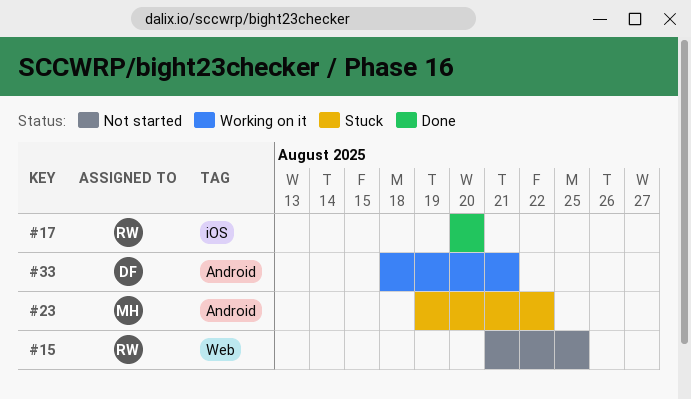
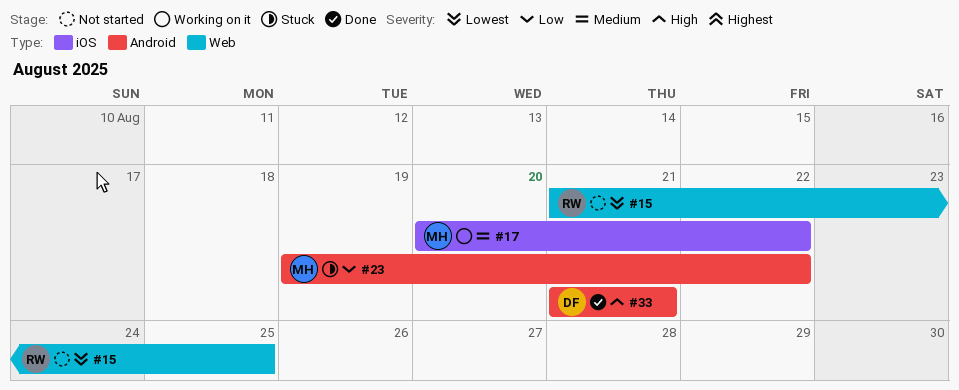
#17, status: Done -> Working on it
#17, owner: RW -> MH
#17, due: Aug 20 -> Aug 22
#33, status: Working on it -> Done
#33, start: Aug 18 -> Aug 21

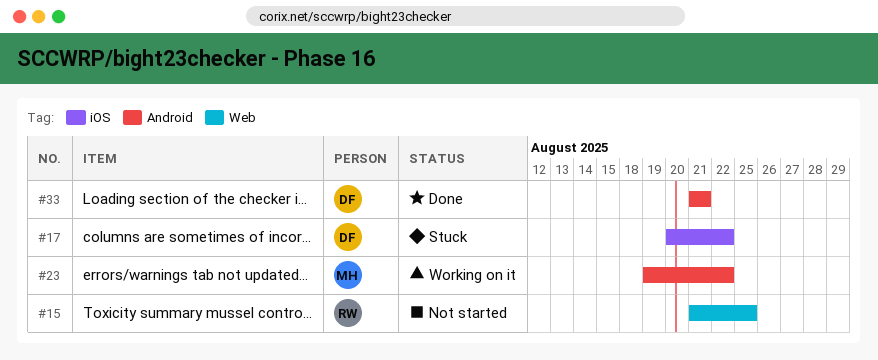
#17, status: Working on it -> Stuck
#17, owner: MH -> DF
#23, status: Stuck -> Working on it

